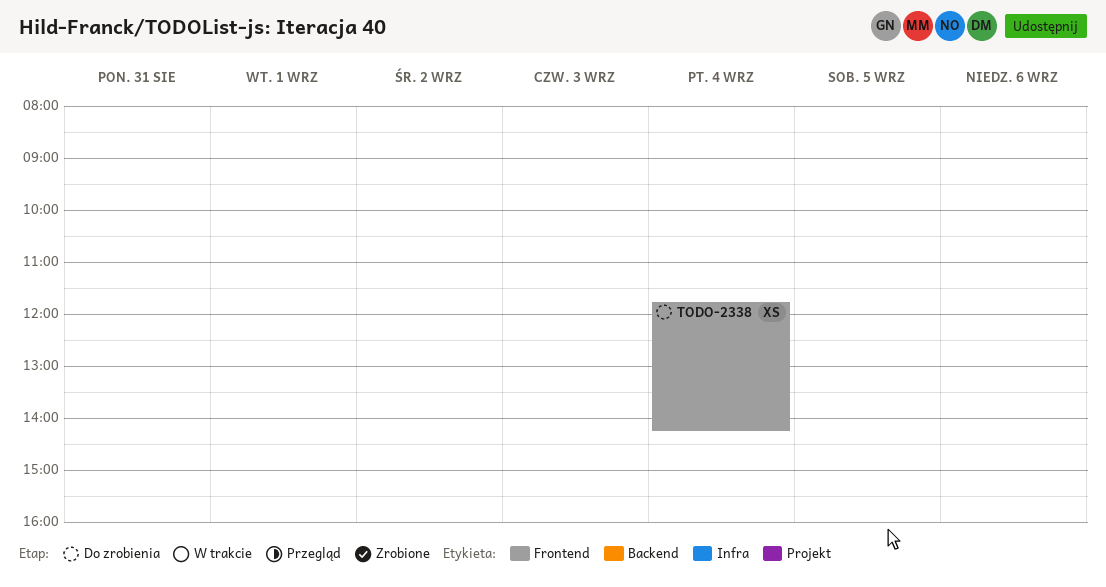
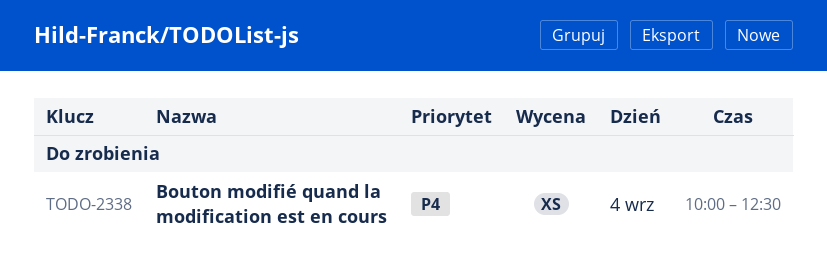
TODO-2338, begins: 11:45 -> 10:00
TODO-2338, ends: 14:15 -> 12:30

